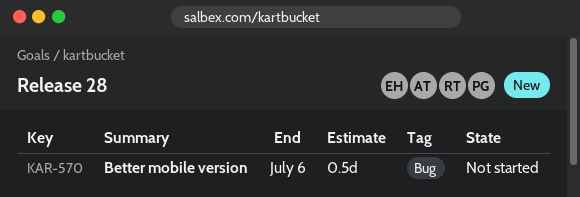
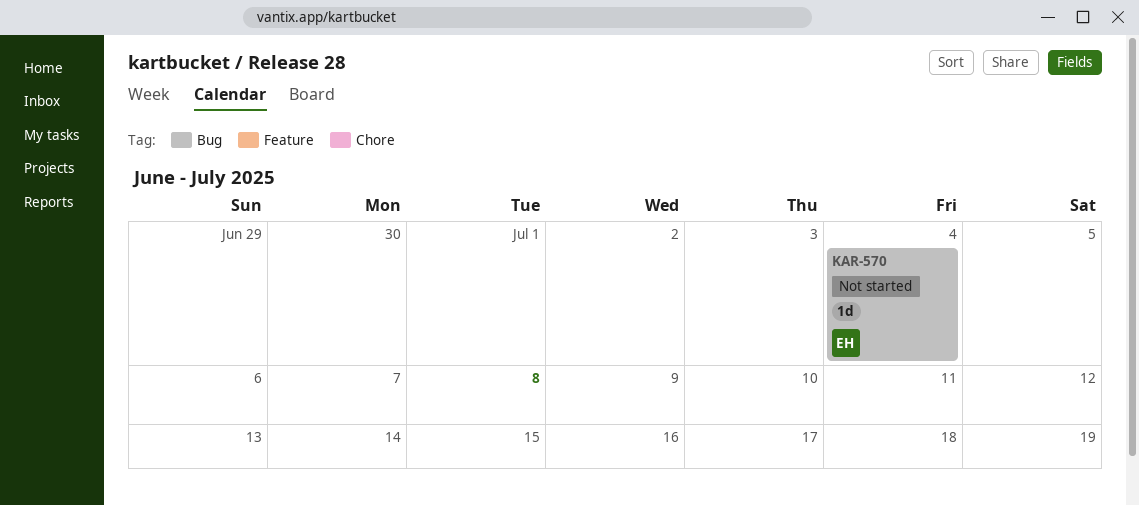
KAR-570, estimate: 0.5d -> 1d
KAR-570, due: Jul 6 -> Jul 4

